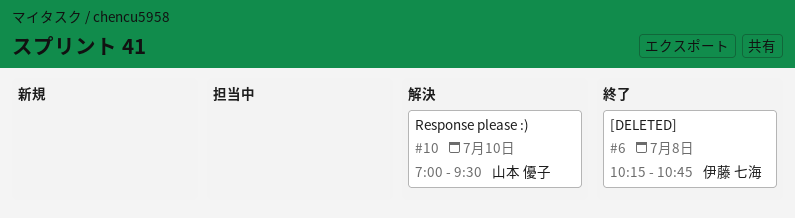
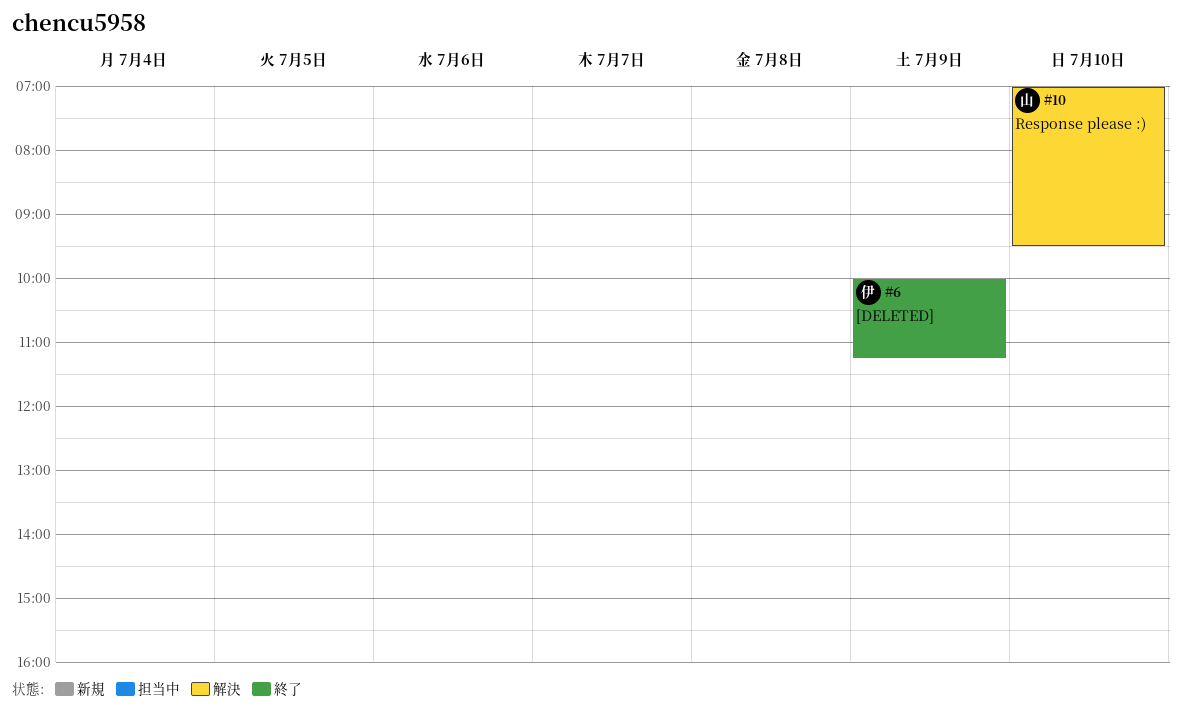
#6, day: Jul 8 -> Jul 9
#6, begins: 10:15 -> 10:00
#6, ends: 10:45 -> 11:15

